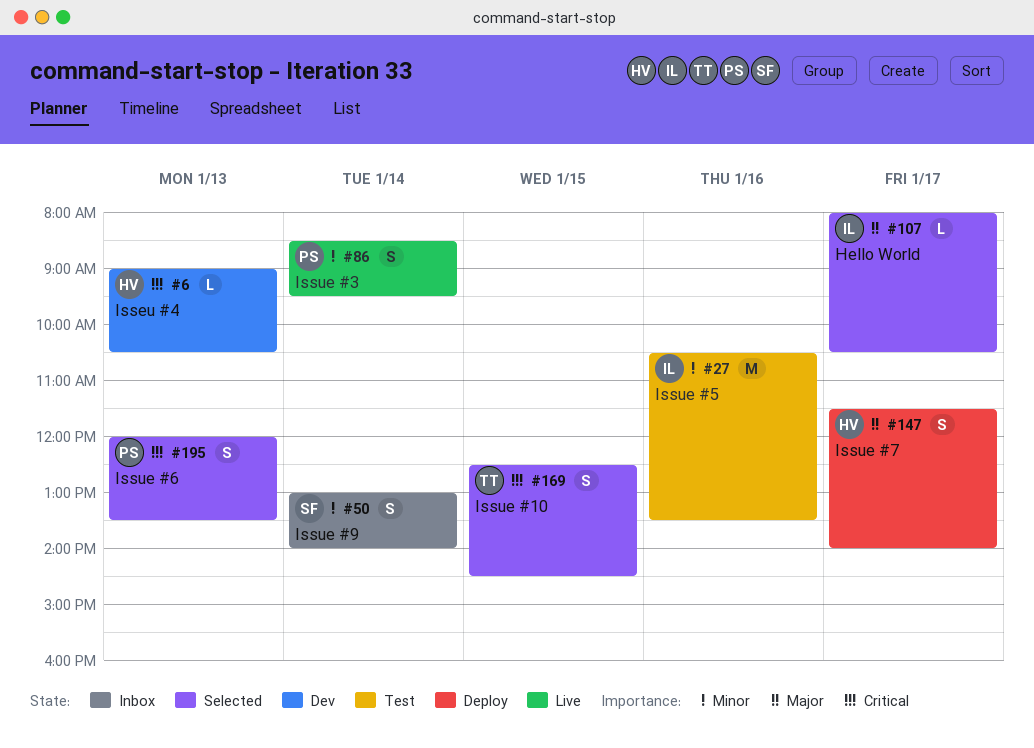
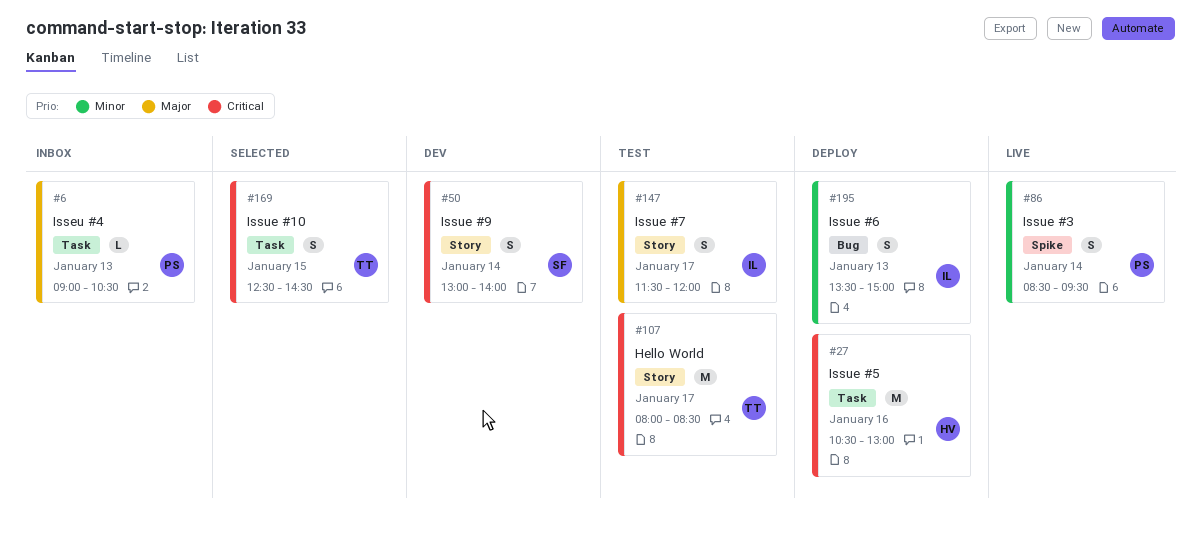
#6, status: Dev -> Inbox
#6, owner: HV -> PS
#6, priority: Critical -> Major
#27, status: Test -> Deploy
#27, owner: IL -> HV
#27, priority: Minor -> Critical
#27, ends: 13:30 -> 13:00
#50, status: Inbox -> Dev
#50, priority: Minor -> Critical
#107, status: Selected -> Test
#107, owner: IL -> TT
#107, priority: Major -> Critical
#107, estimate: L -> M
#107, ends: 10:30 -> 08:30
#147, status: Deploy -> Test
#147, owner: HV -> IL
#147, ends: 14:00 -> 12:00
#195, status: Selected -> Deploy
#195, owner: PS -> IL
#195, priority: Critical -> Minor
#195, begins: 12:00 -> 13:30
#195, ends: 13:30 -> 15:00

